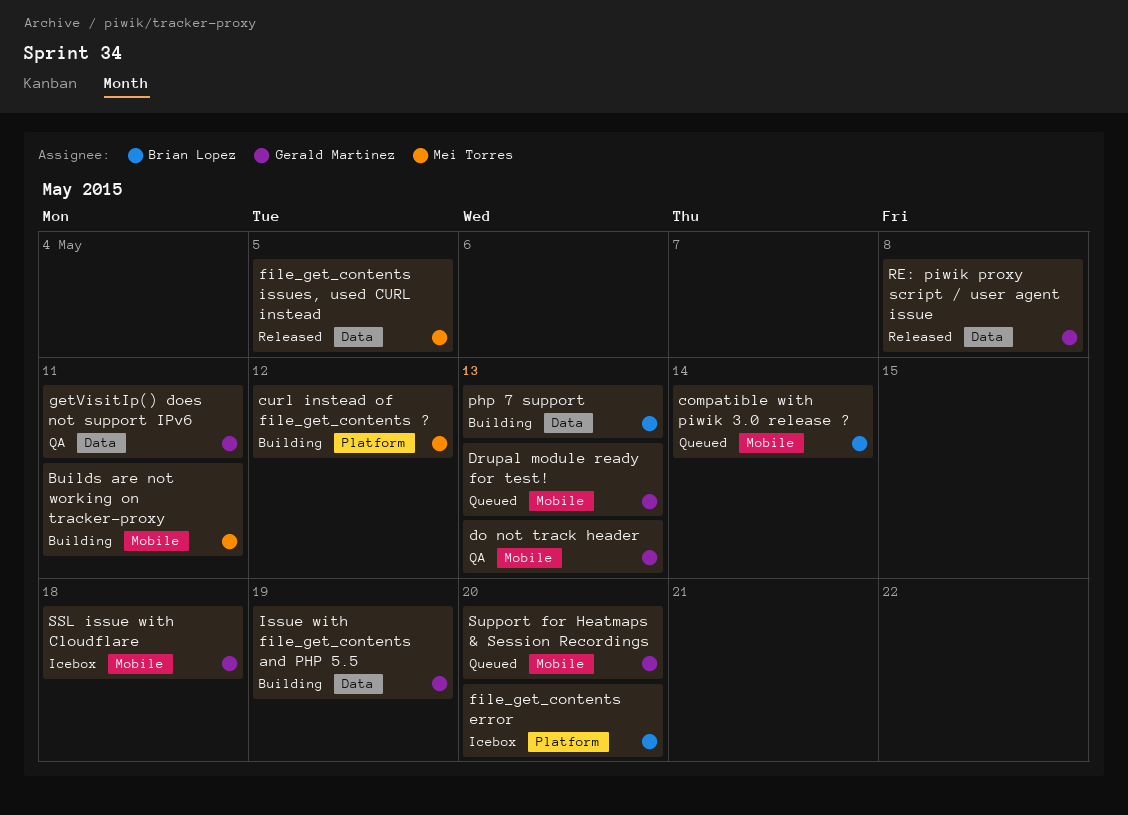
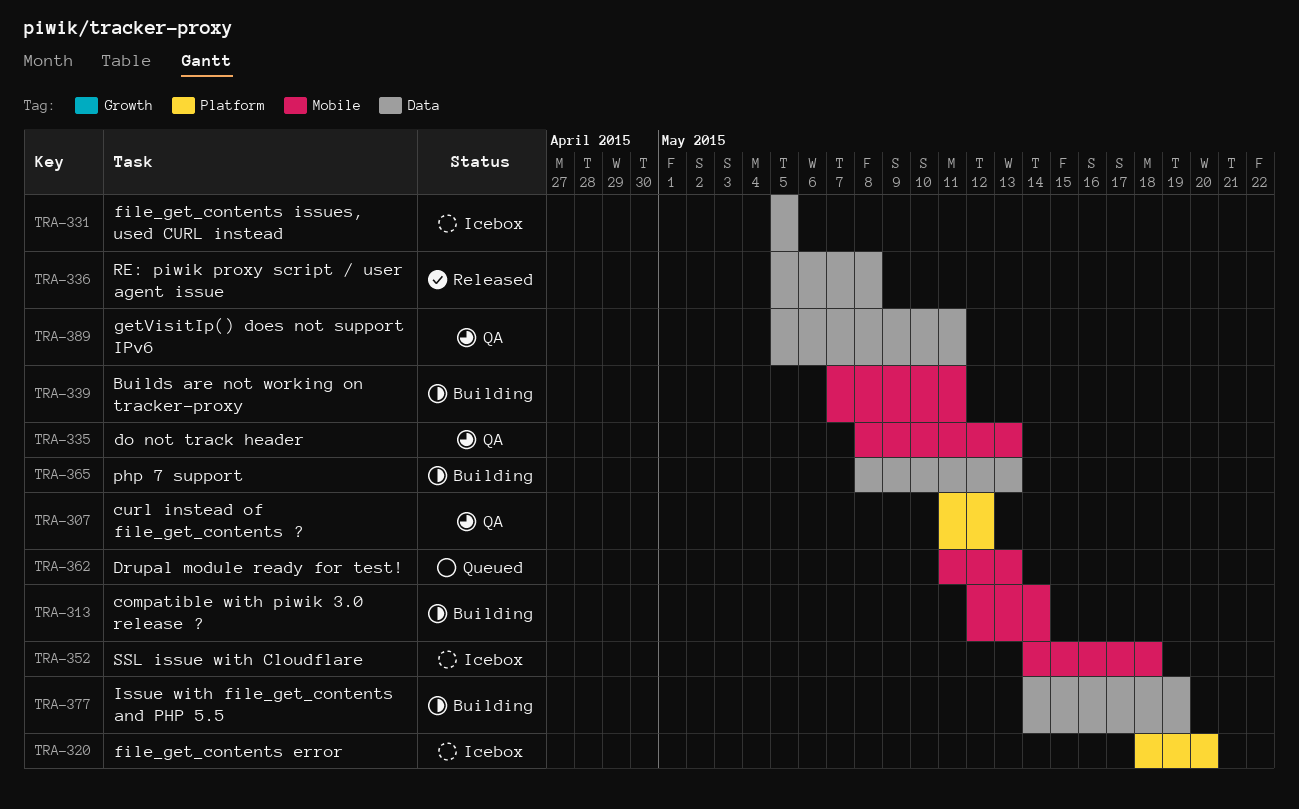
compatible with piwik 3.0 release ?, status: Queued -> Building
curl instead of file_get_contents ?, status: Building -> QA
file_get_contents issues, used CURL instead, status: Released -> Icebox
Support for Heatmaps & Session Recordings: present -> none

